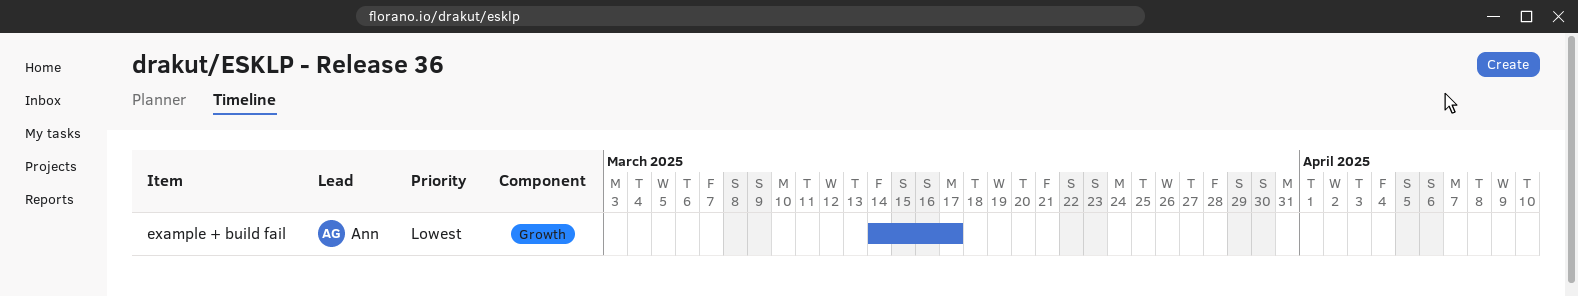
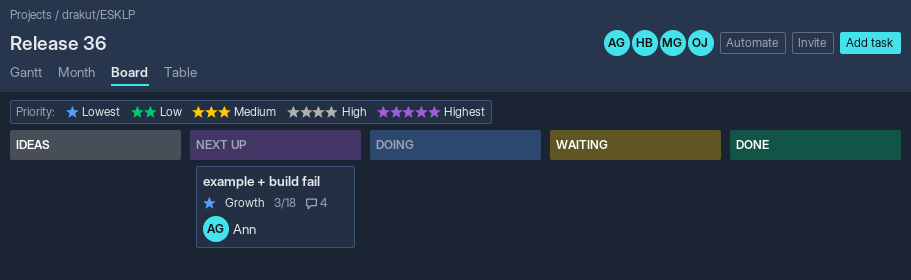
example + build fail, due: Mar 17 -> Mar 18

